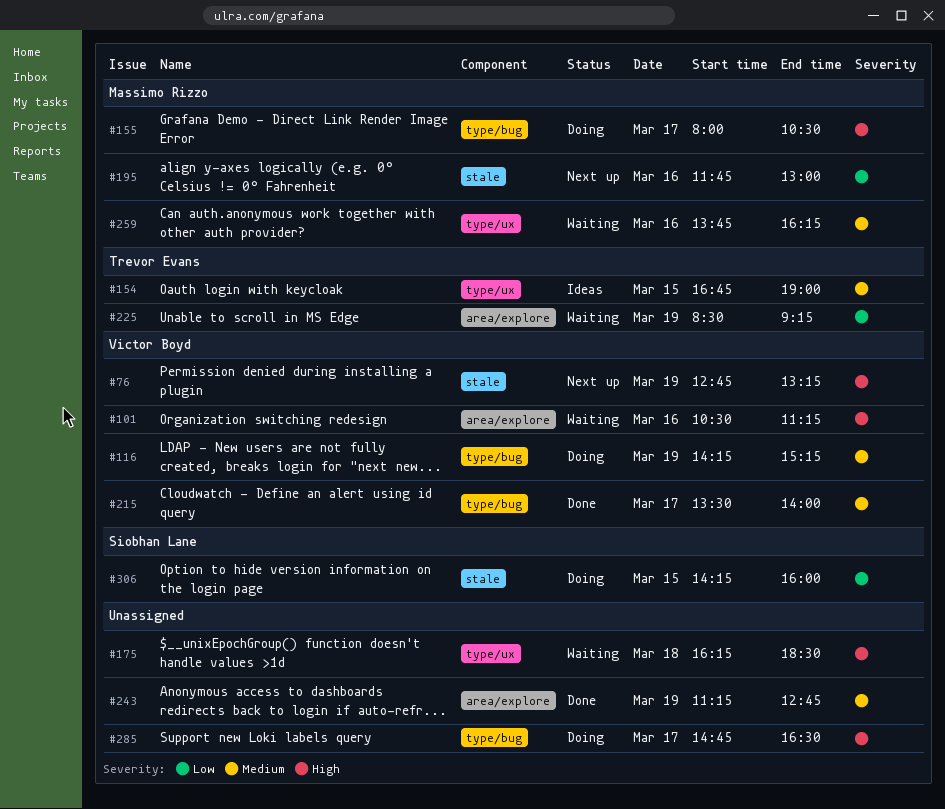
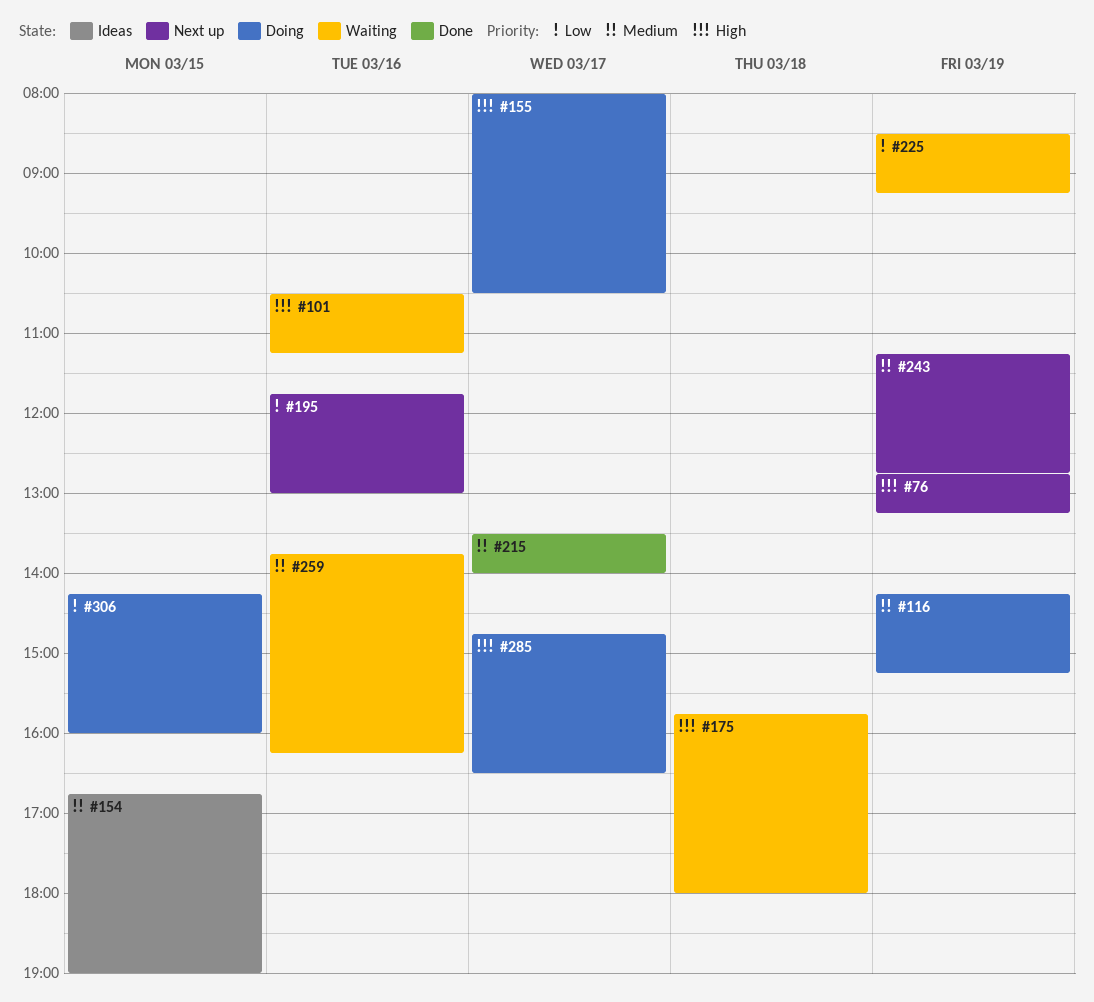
#175, begins: 16:15 -> 15:45
#175, ends: 18:30 -> 18:00
#243, status: Done -> Next up

